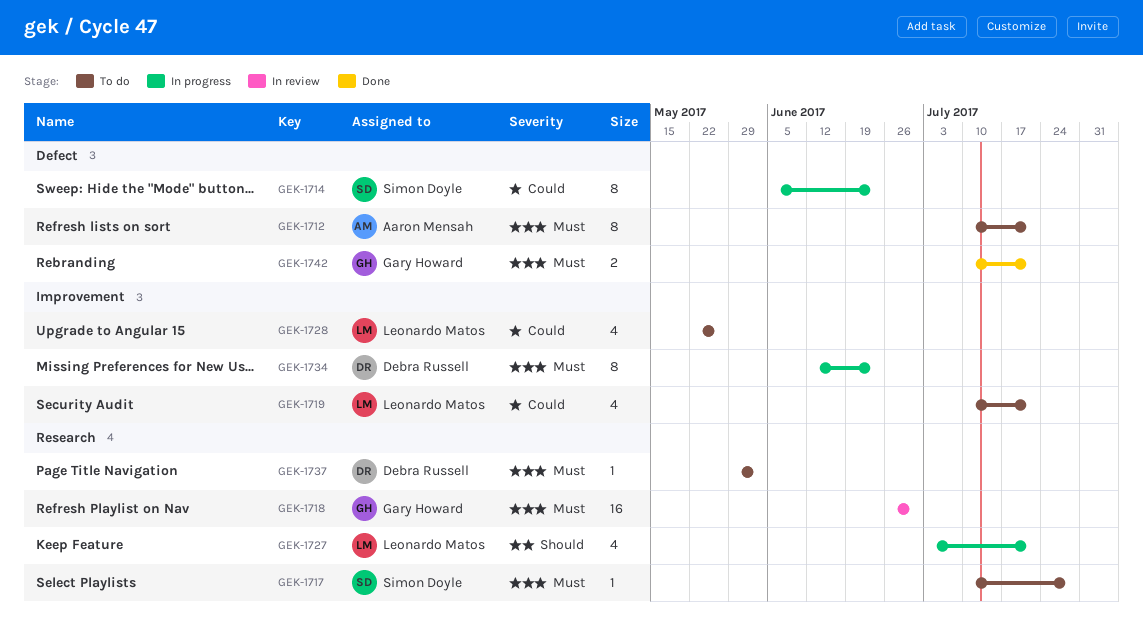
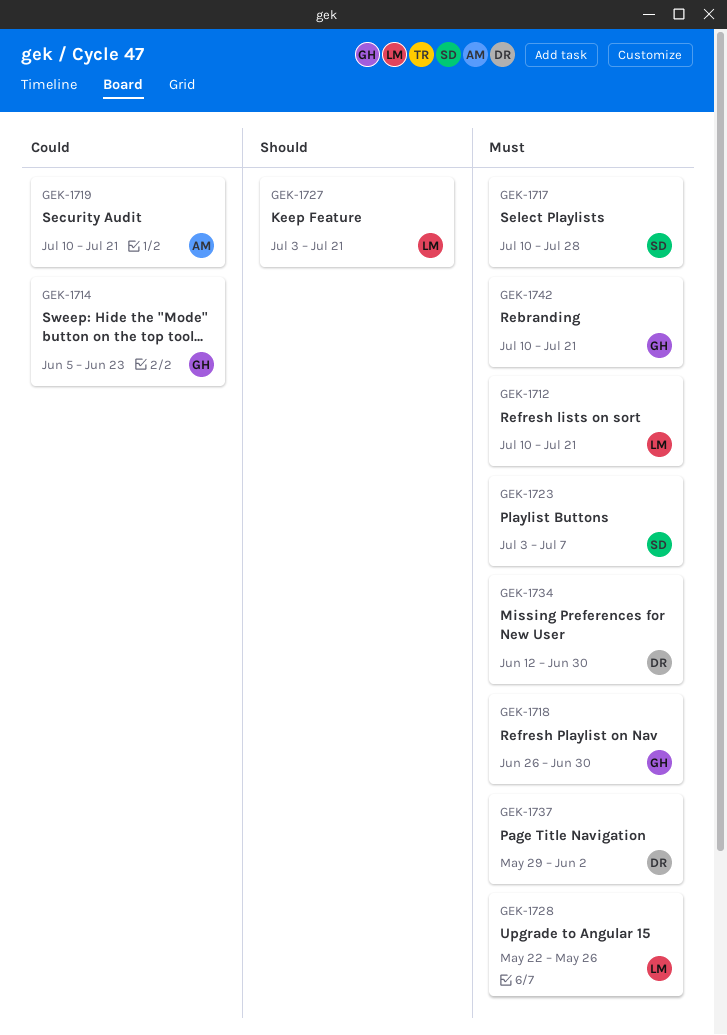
GEK-1712, owner: Aaron Mensah -> Leonardo Matos
GEK-1714, owner: Simon Doyle -> Gary Howard
GEK-1719, owner: Leonardo Matos -> Aaron Mensah
GEK-1723: none -> present
GEK-1728, priority: Could -> Must
GEK-1734, due: Jun 23 -> Jun 30

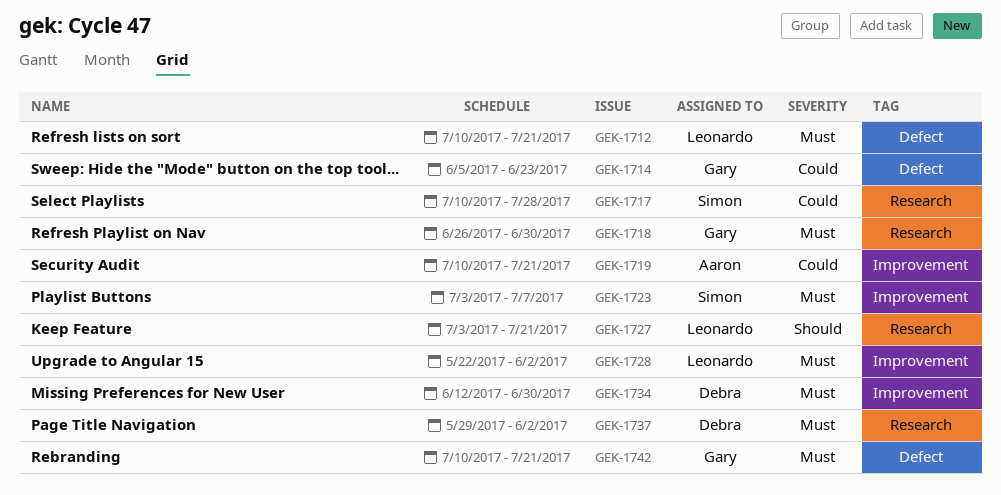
GEK-1717, priority: Must -> Could
GEK-1728, due: May 26 -> Jun 2

